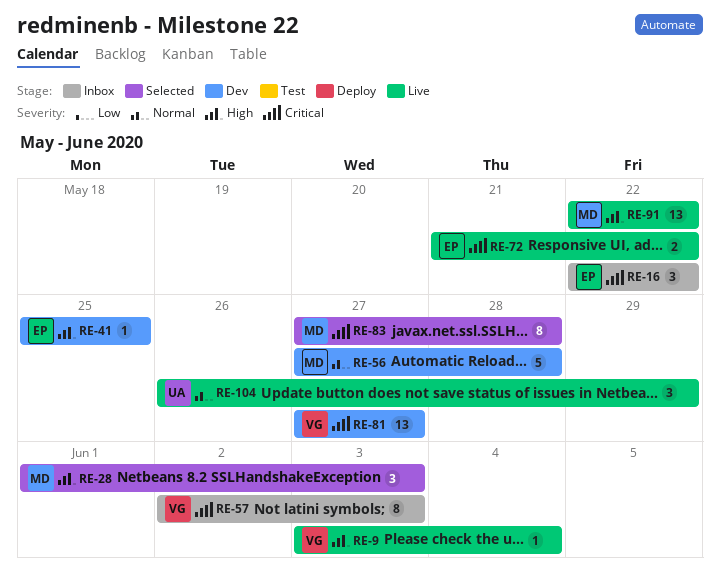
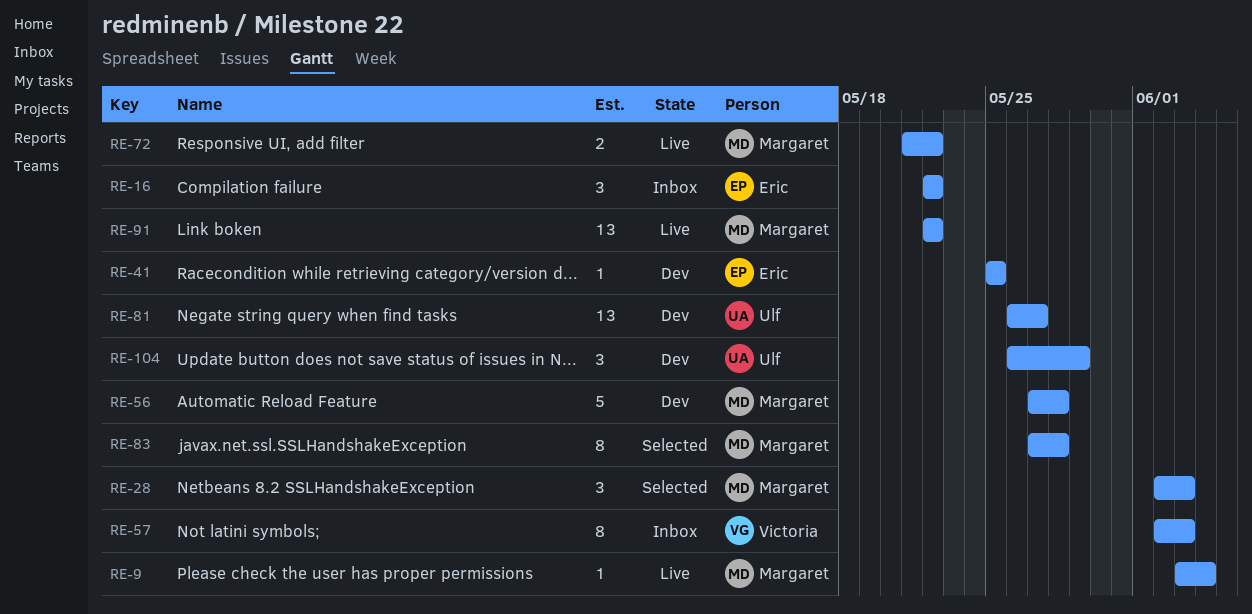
RE-9, owner: Victoria -> Margaret
RE-28, start: Jun 1 -> Jun 2
RE-72, owner: Eric -> Margaret
RE-81, owner: Victoria -> Ulf
RE-81, start: May 27 -> May 26
RE-104, status: Live -> Dev

